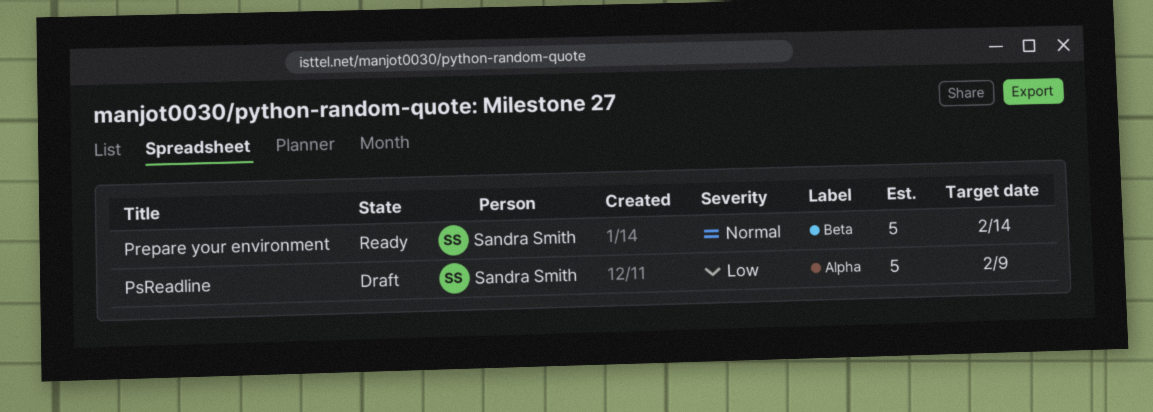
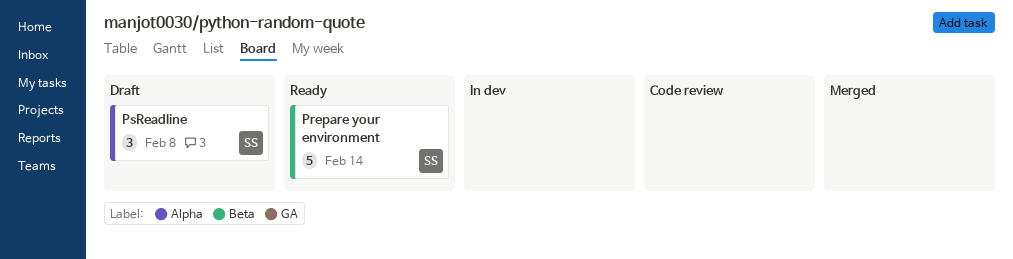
PsReadline, estimate: 5 -> 3
PsReadline, due: Feb 9 -> Feb 8

